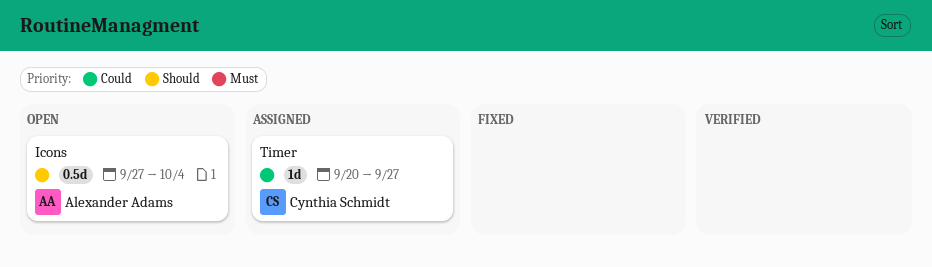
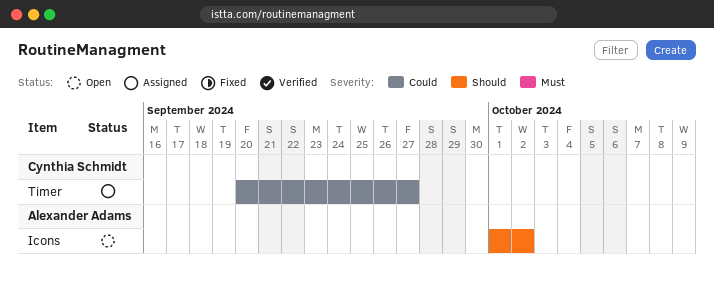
Icons, start: Sep 27 -> Oct 1
Icons, due: Oct 4 -> Oct 2

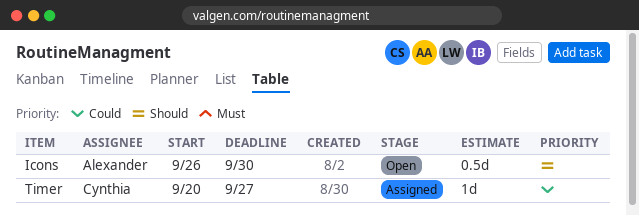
Icons, start: Oct 1 -> Sep 26
Icons, due: Oct 2 -> Sep 30

